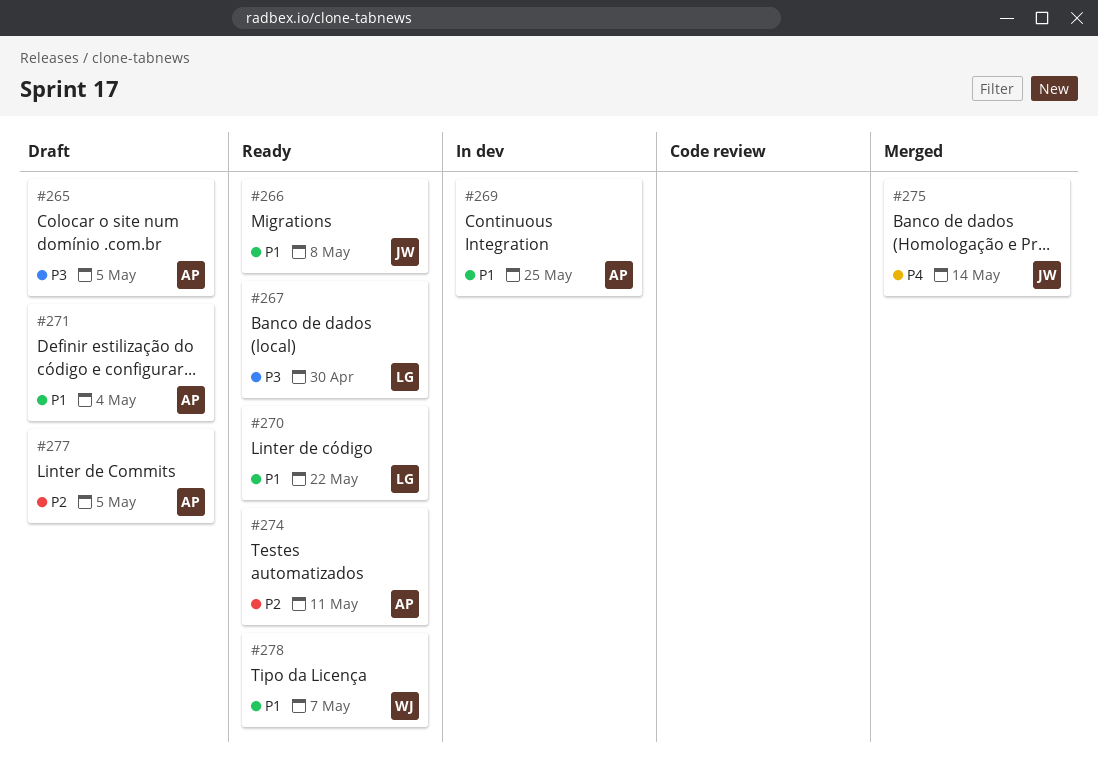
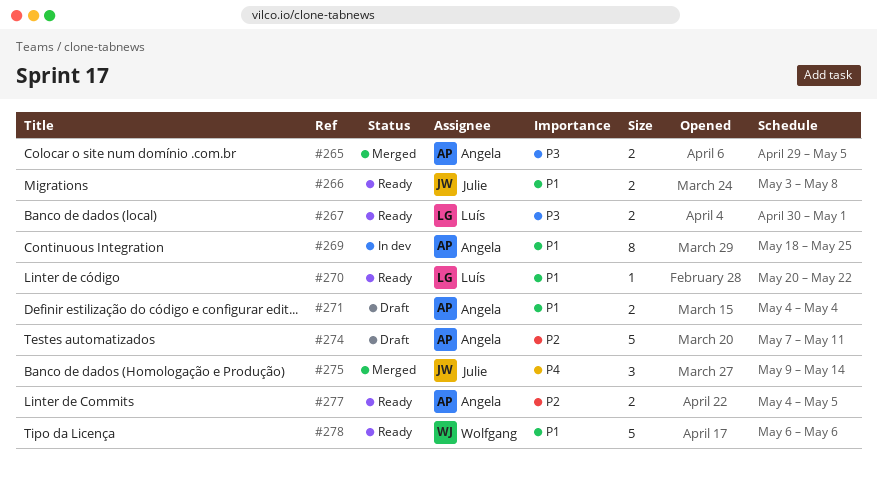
#265, status: Draft -> Merged
#267, due: Apr 30 -> May 1
#274, status: Ready -> Draft
#277, status: Draft -> Ready
#278, due: May 7 -> May 6

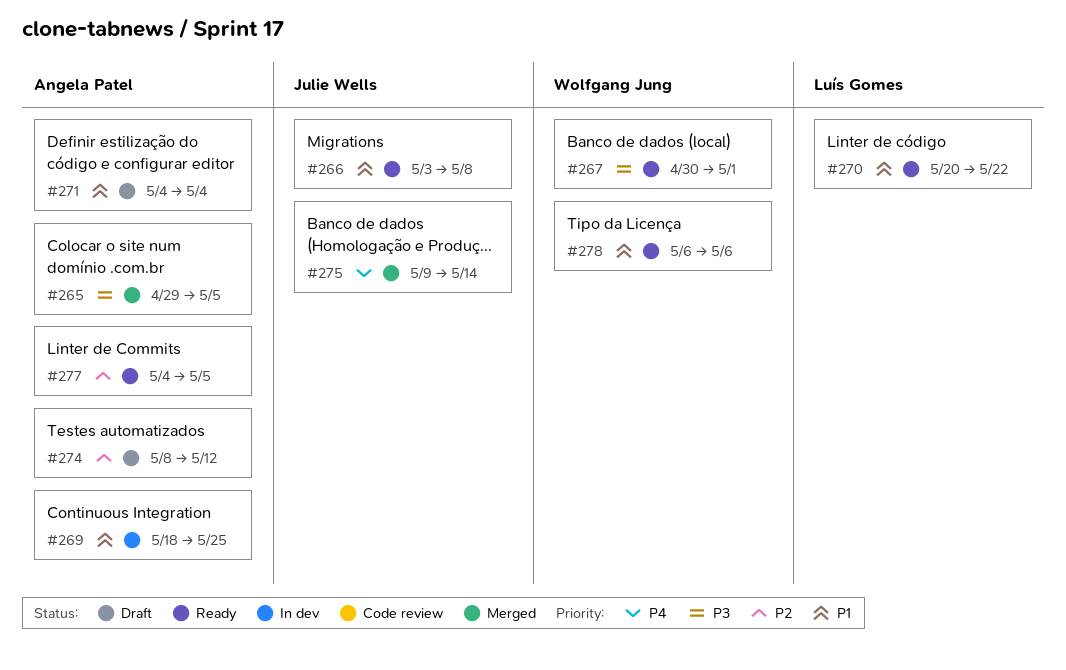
#267, owner: Luís Gomes -> Wolfgang Jung
#274, start: May 7 -> May 8
#274, due: May 11 -> May 12

